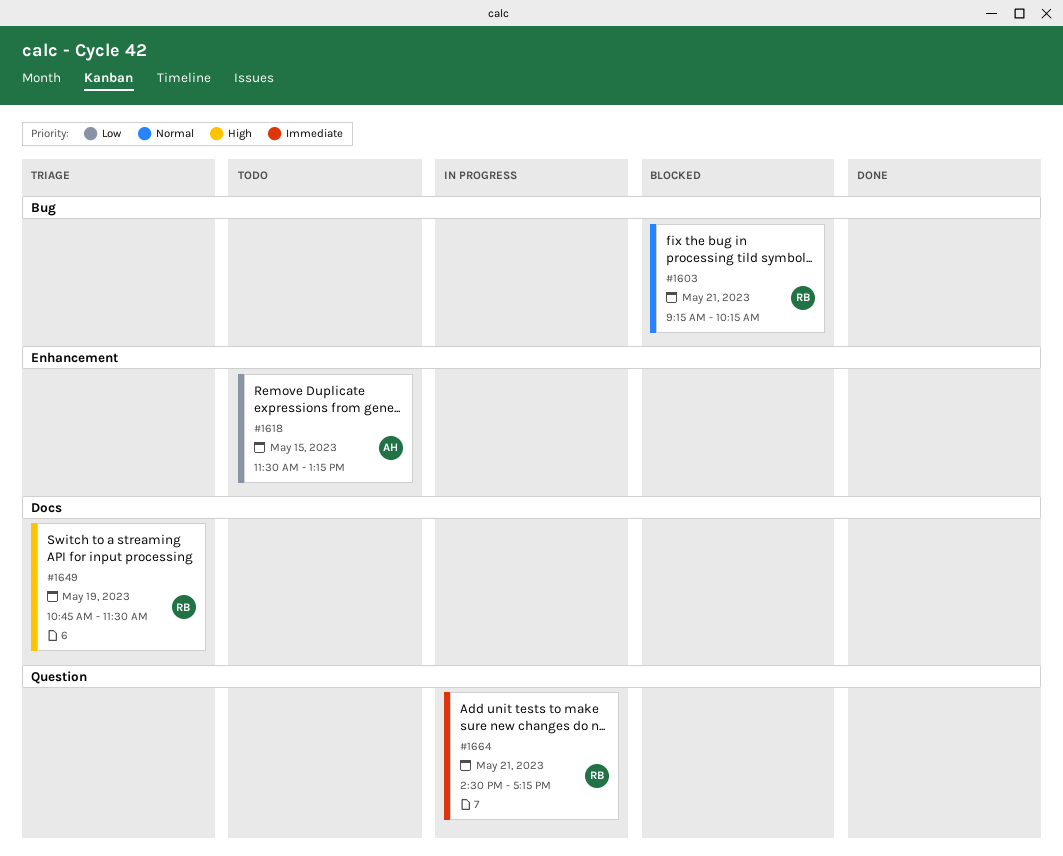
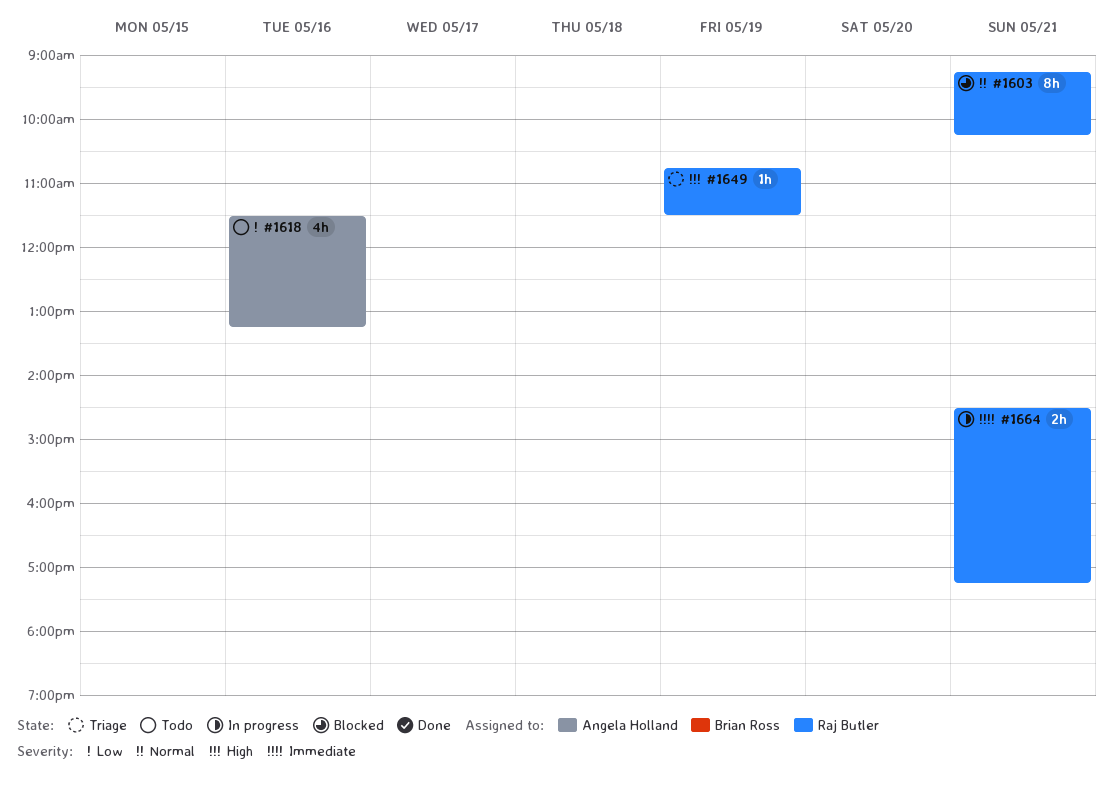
#1618, day: May 15 -> May 16

